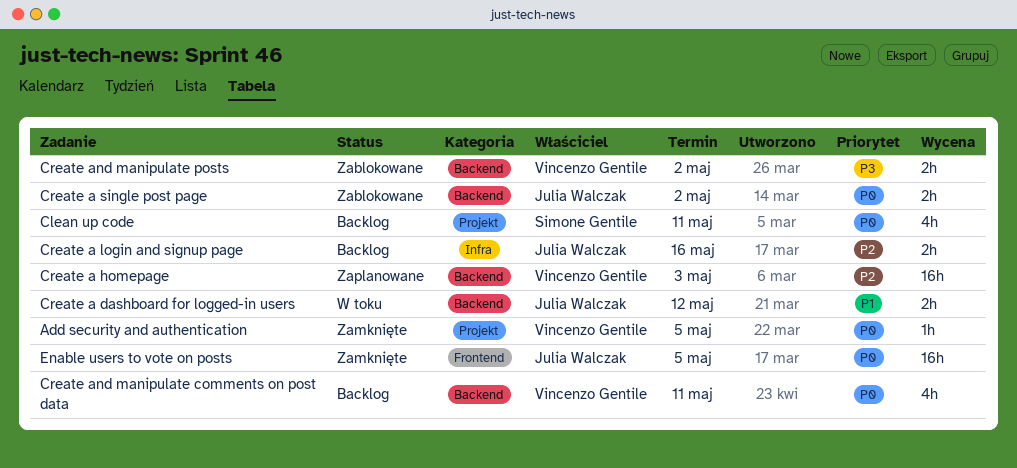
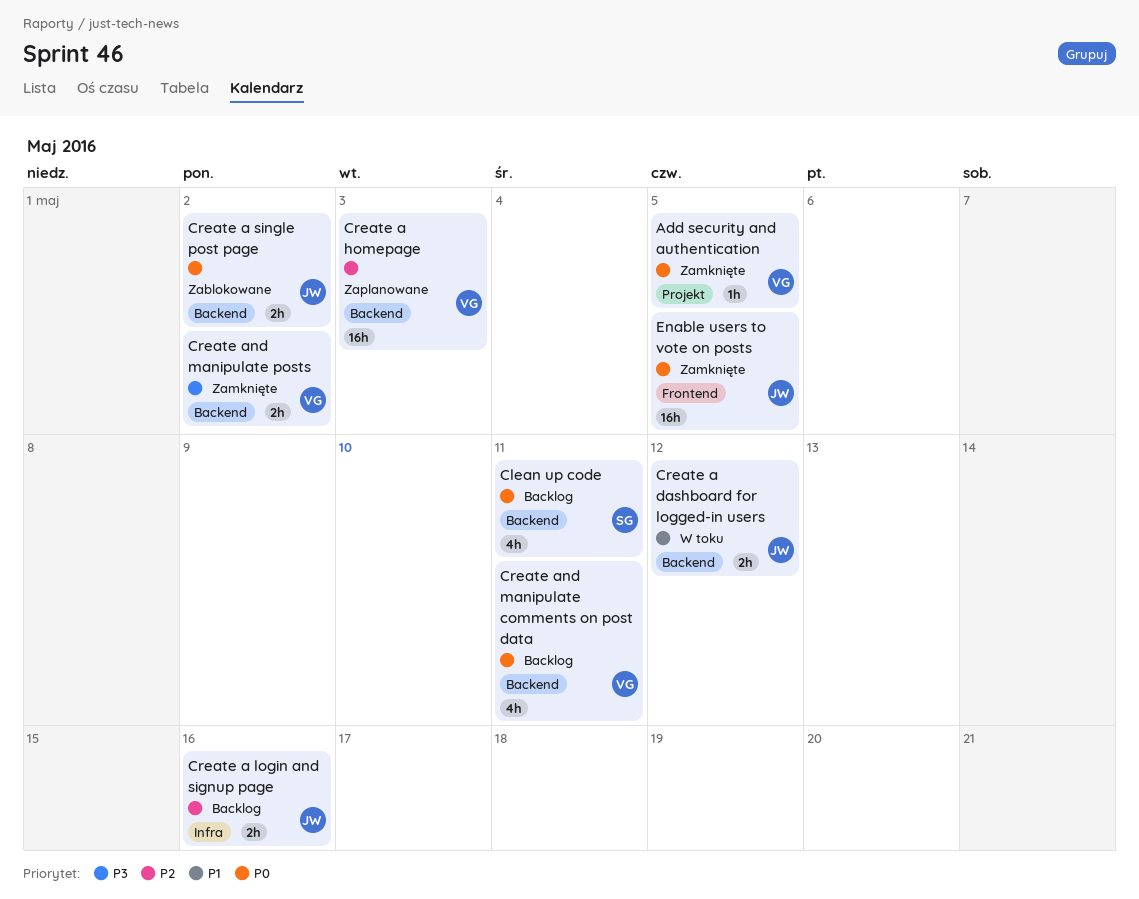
Clean up code, label: Projekt -> Backend
Create and manipulate posts, status: Zablokowane -> Zamknięte

